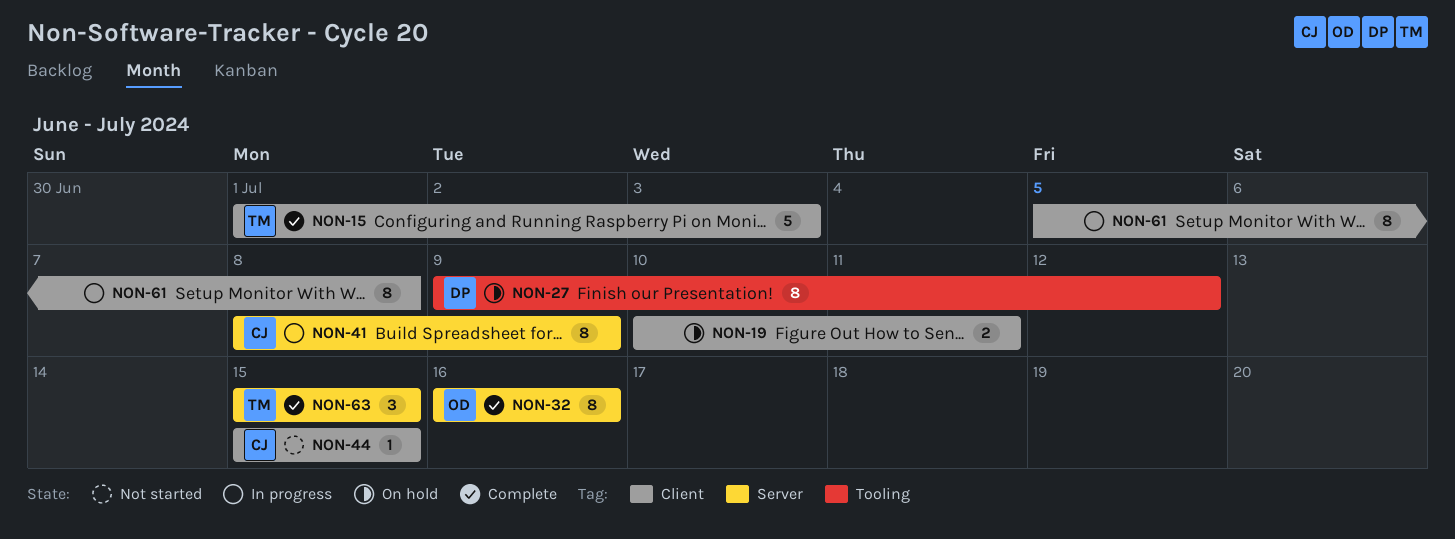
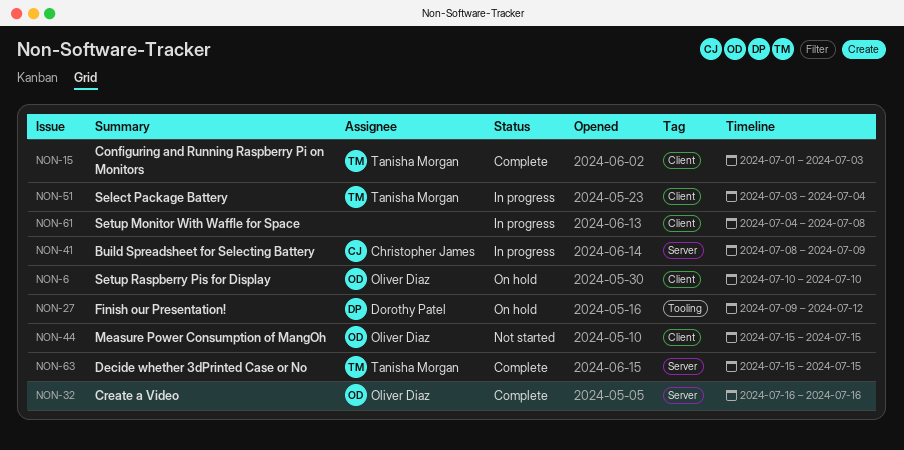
NON-6: none -> present
NON-19: present -> none
NON-44, owner: Christopher James -> Oliver Diaz
NON-51: none -> present
NON-61, start: Jul 5 -> Jul 4

